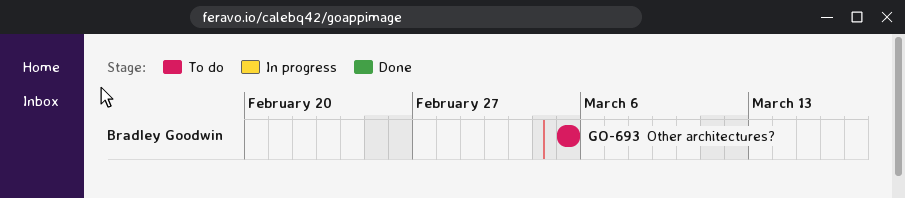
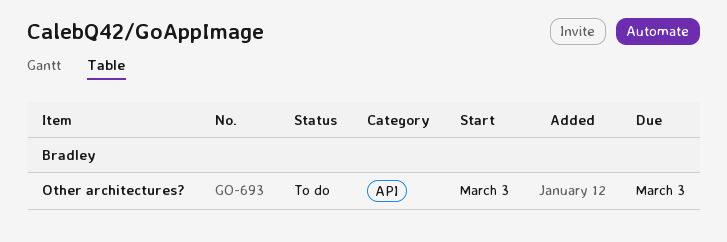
GO-693, start: Mar 5 -> Mar 3
GO-693, due: Mar 5 -> Mar 3

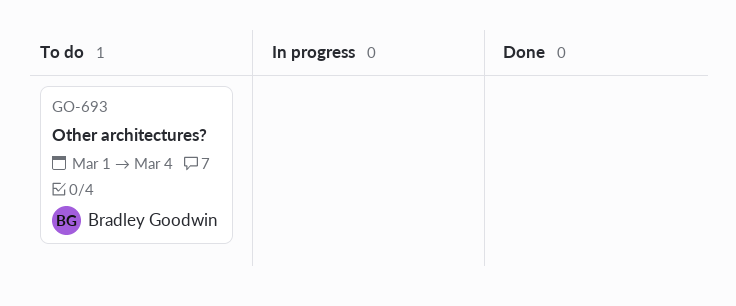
GO-693, start: Mar 3 -> Mar 1
GO-693, due: Mar 3 -> Mar 4

